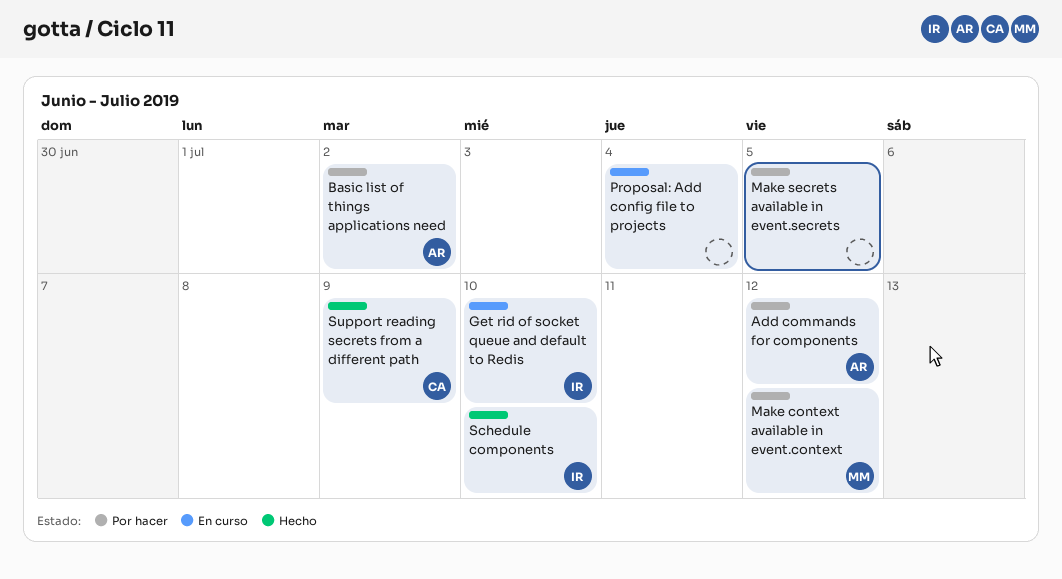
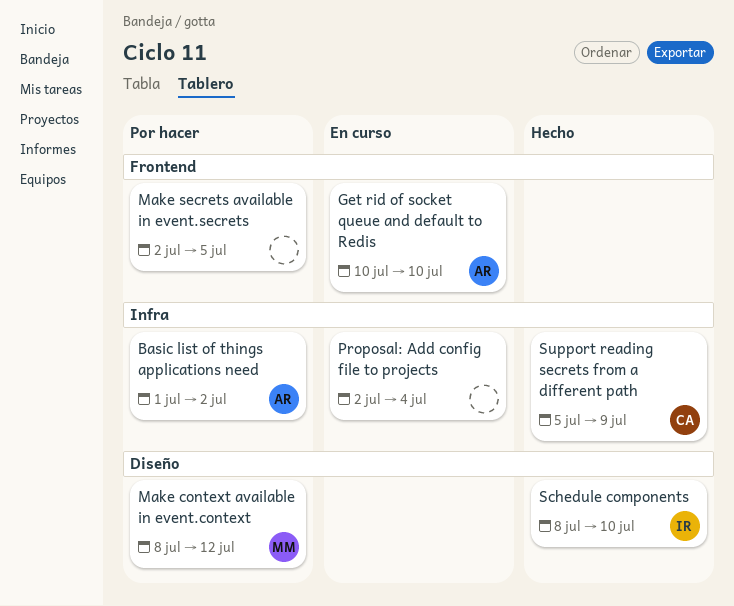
Add commands for components: present -> none
Get rid of socket queue and default to Redis, owner: IR -> AR

